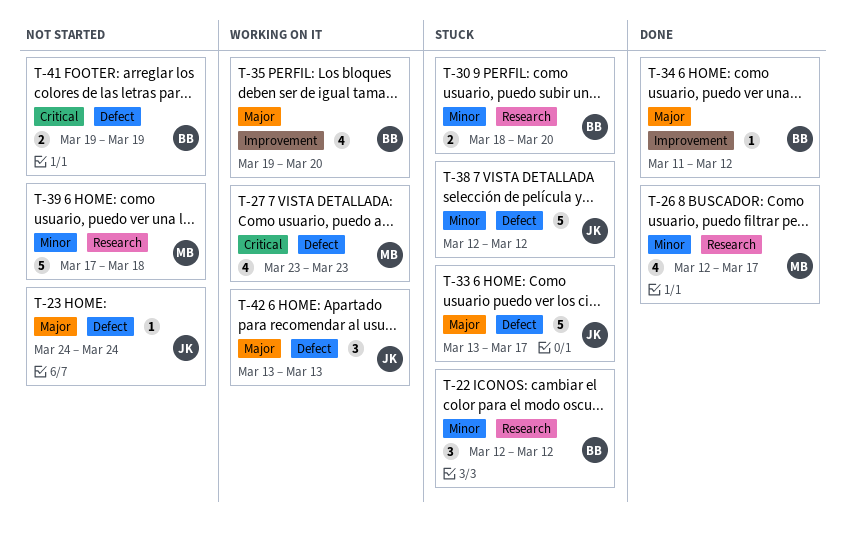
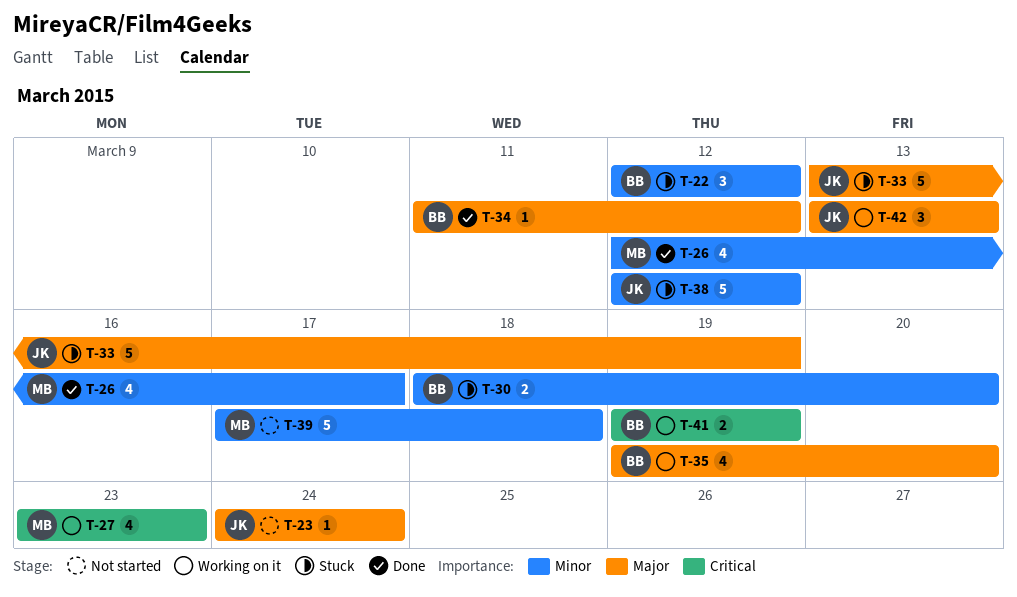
T-33, due: Mar 17 -> Mar 19
T-41, status: Not started -> Working on it

